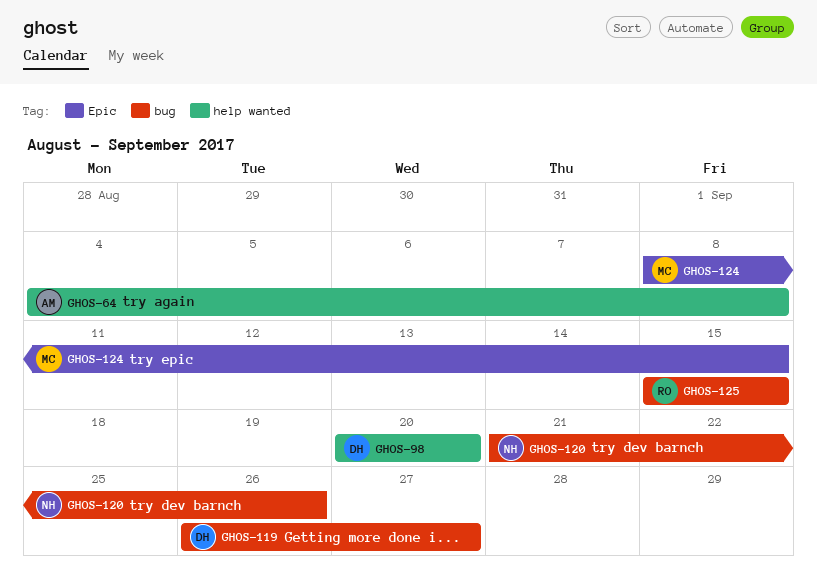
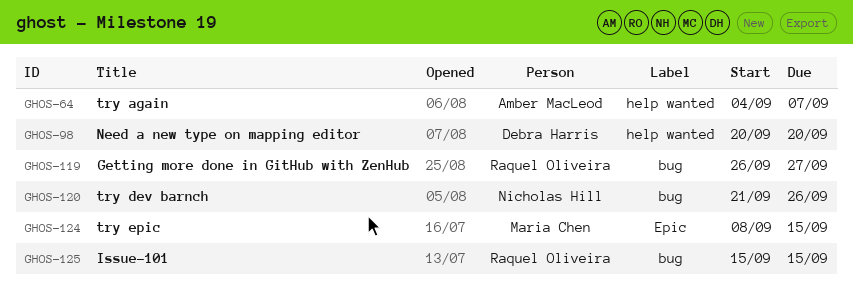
GHOS-64, due: Sep 8 -> Sep 7
GHOS-119, owner: Debra Harris -> Raquel Oliveira

